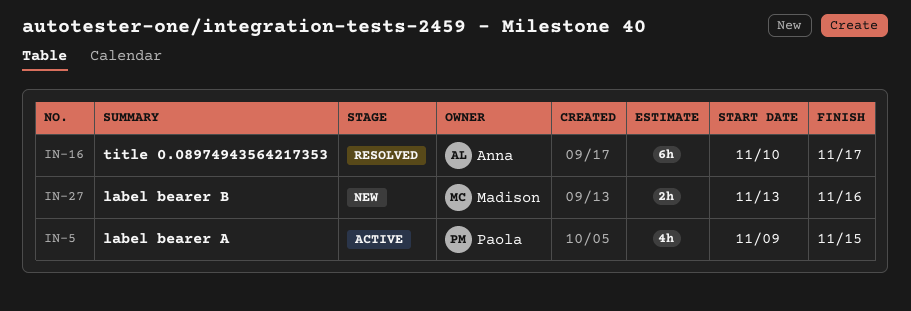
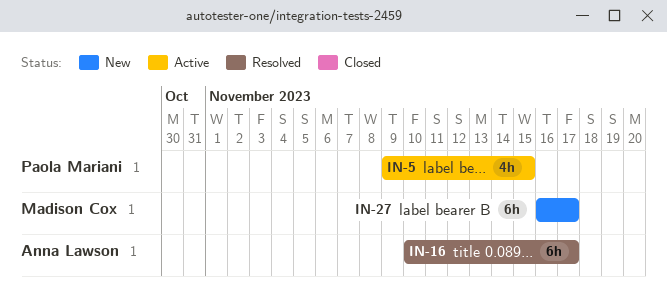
IN-27, estimate: 2h -> 6h
IN-27, start: Nov 13 -> Nov 16
IN-27, due: Nov 16 -> Nov 17

